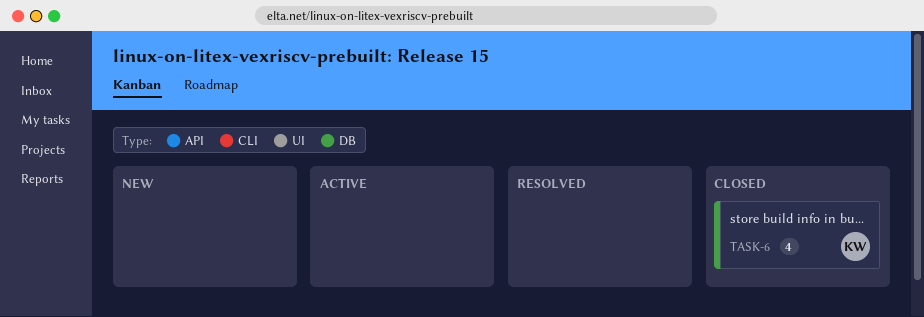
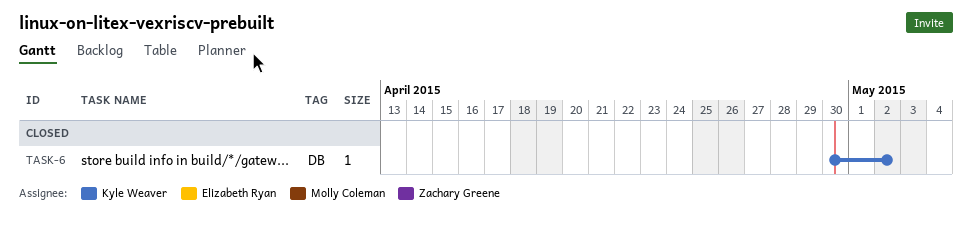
TASK-6, estimate: 4 -> 1

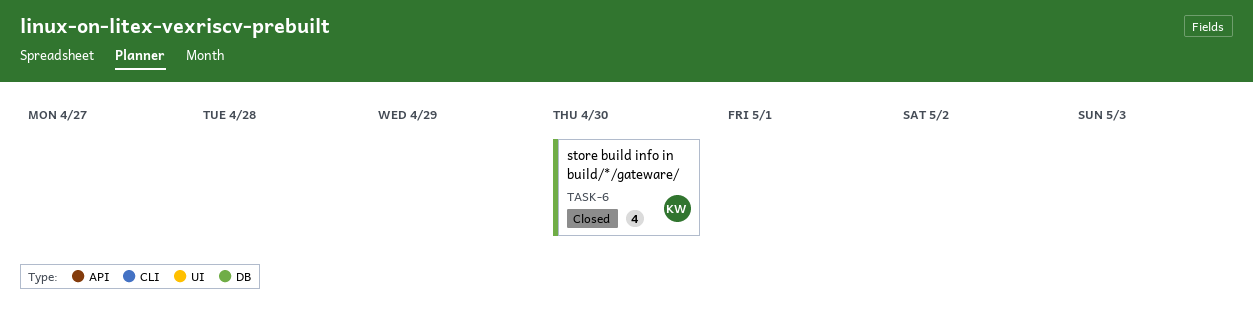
TASK-6, estimate: 1 -> 4
TASK-6, due: May 2 -> Apr 30

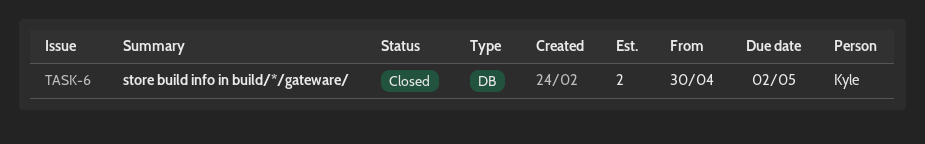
TASK-6, estimate: 4 -> 2
TASK-6, due: Apr 30 -> May 2

